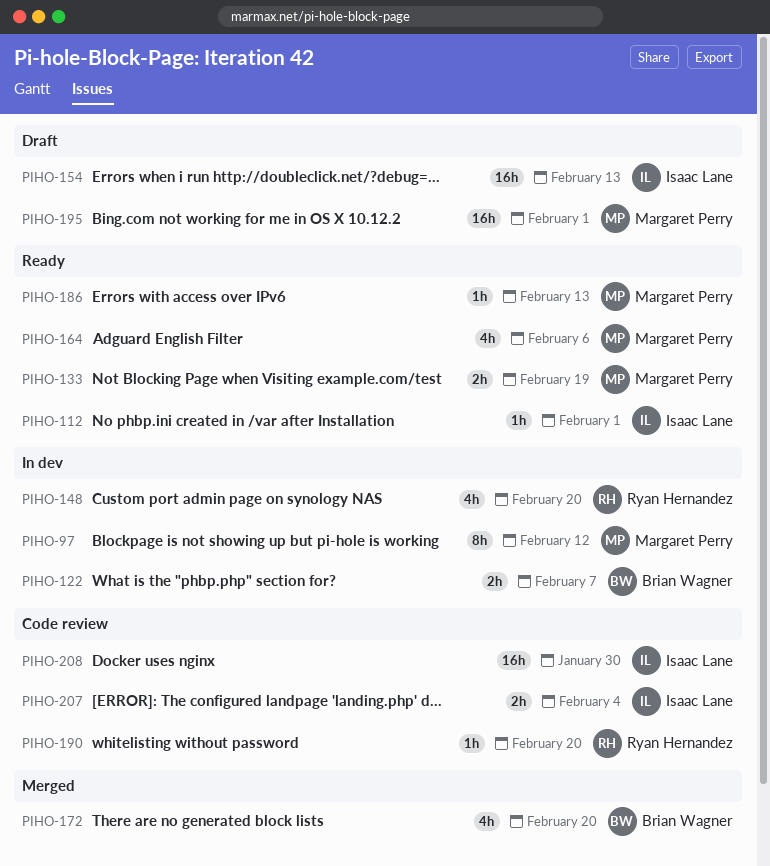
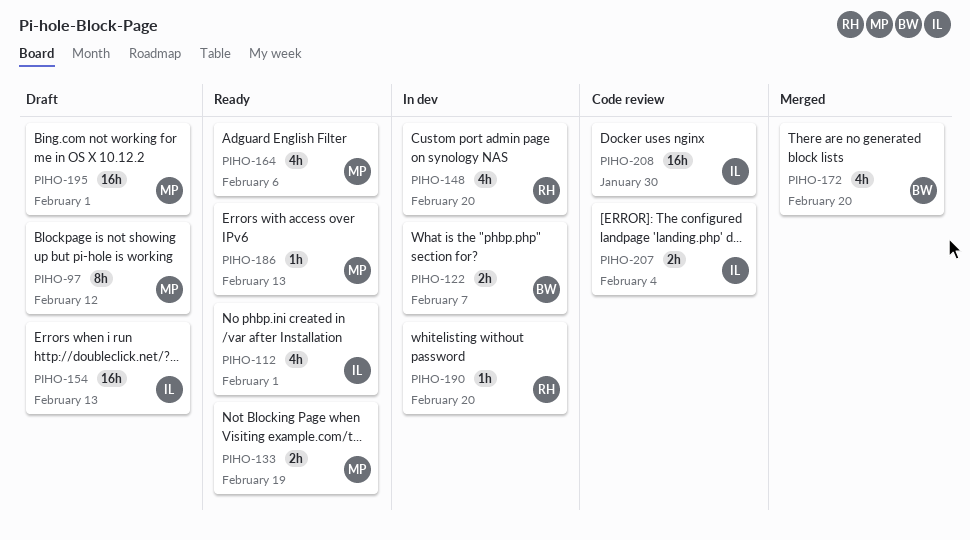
PIHO-97, status: In dev -> Draft
PIHO-112, estimate: 1h -> 4h
PIHO-190, status: Code review -> In dev

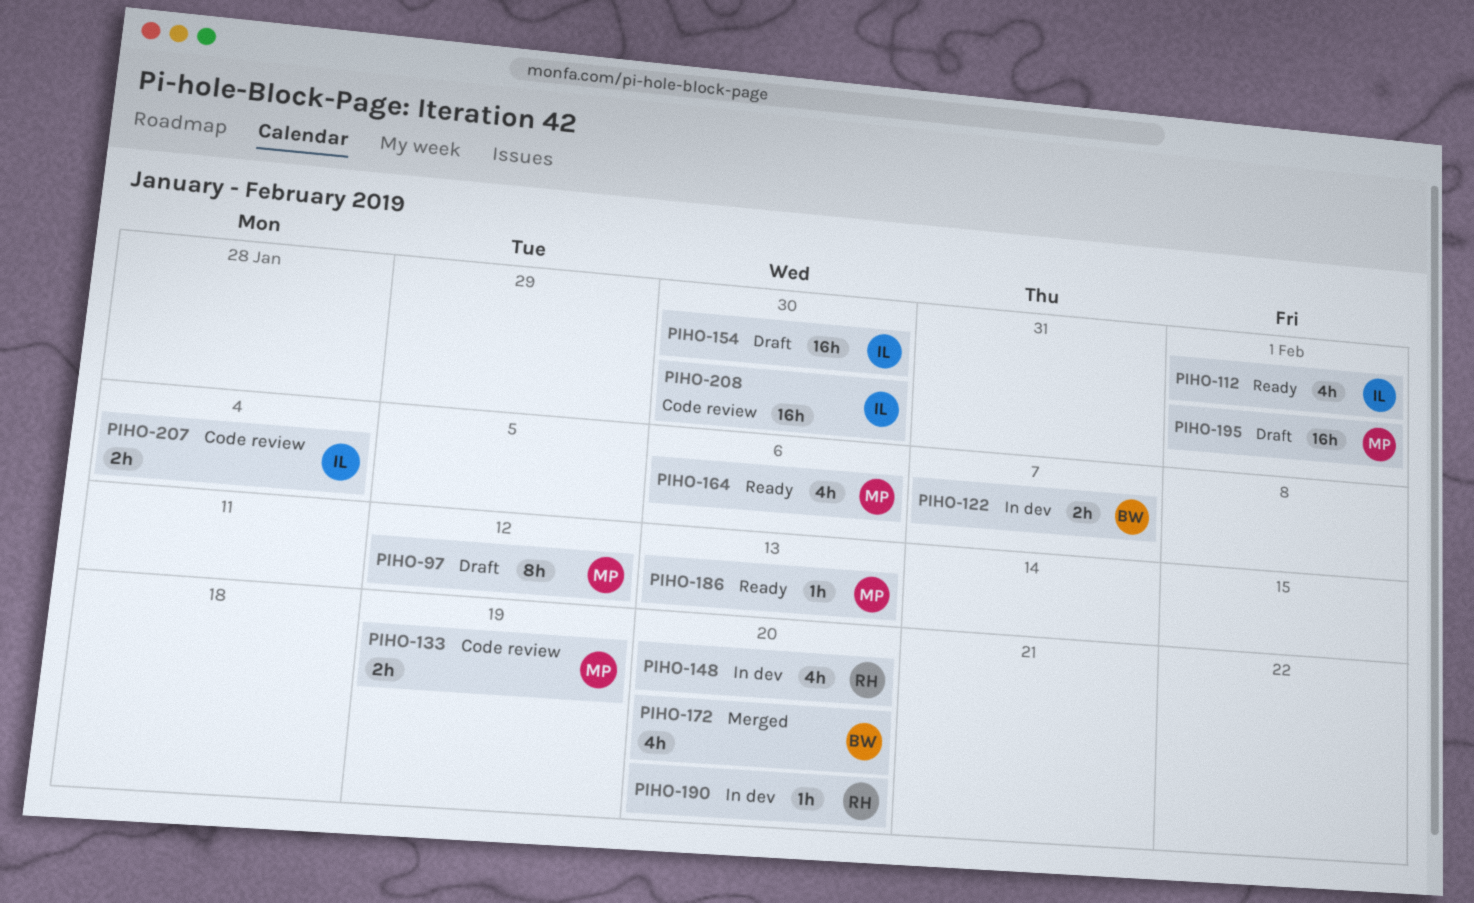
PIHO-133, status: Ready -> Code review
PIHO-154, due: Feb 13 -> Jan 30

